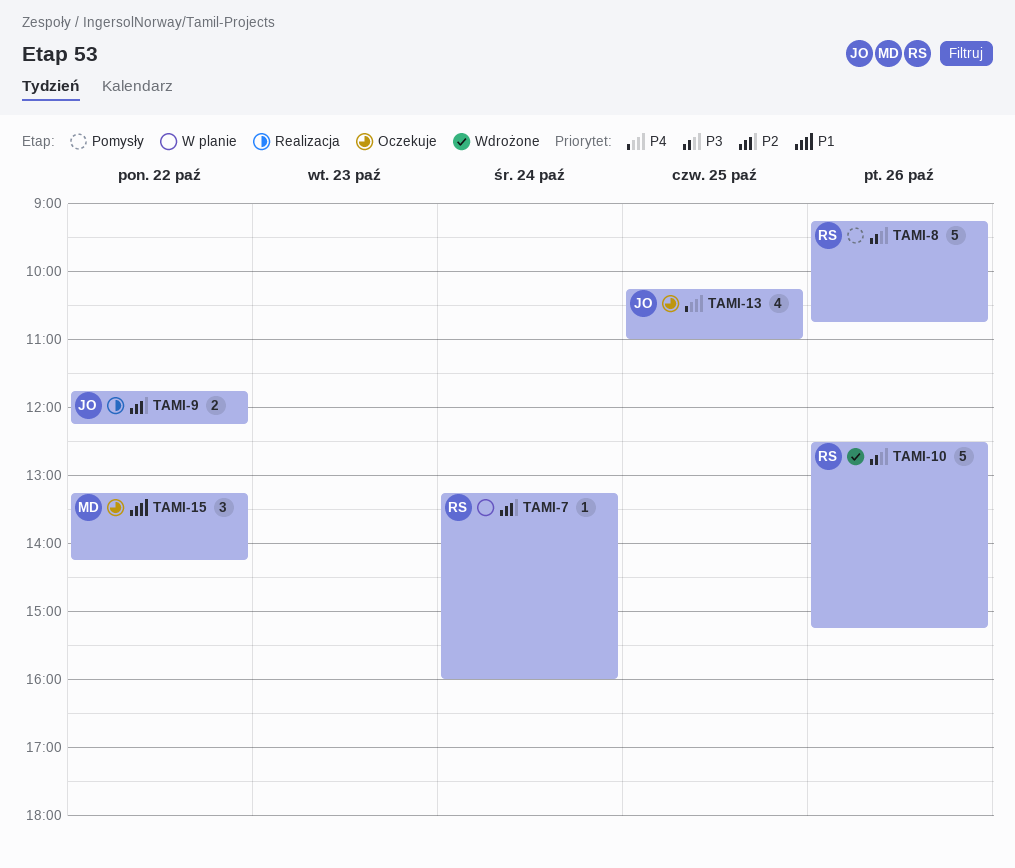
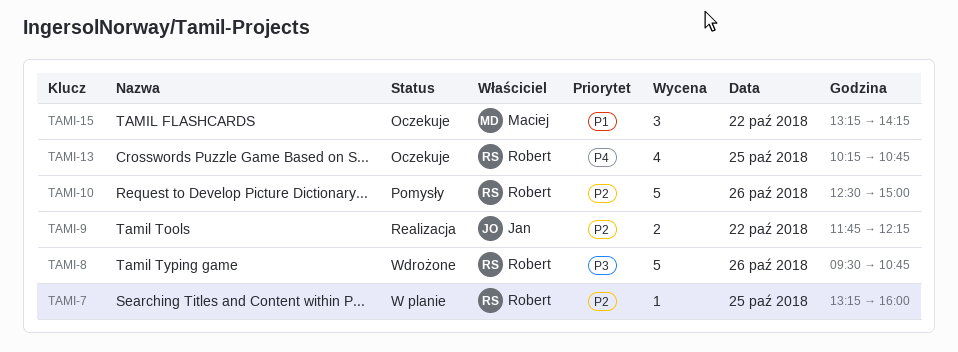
TAMI-7, day: Oct 24 -> Oct 25
TAMI-8, status: Pomysły -> Wdrożone
TAMI-8, begins: 09:15 -> 09:30
TAMI-10, status: Wdrożone -> Pomysły
TAMI-10, priority: P3 -> P2
TAMI-10, ends: 15:15 -> 15:00
TAMI-13, owner: Jan -> Robert
TAMI-13, ends: 11:00 -> 10:45

